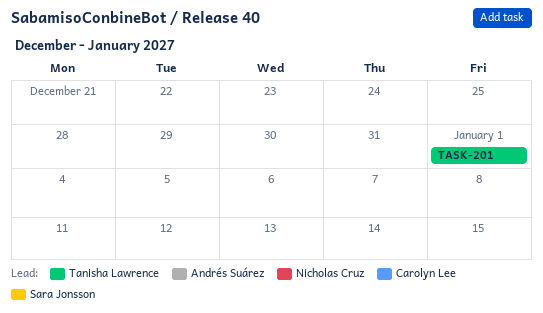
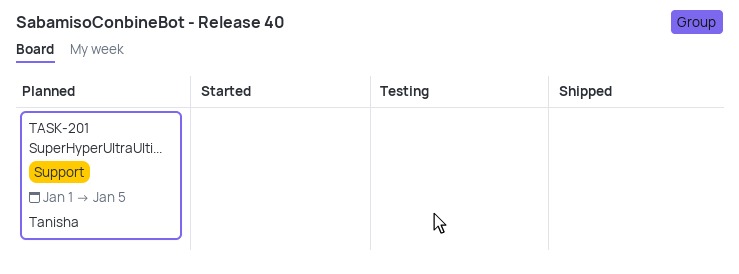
TASK-201, due: Jan 1 -> Jan 5

